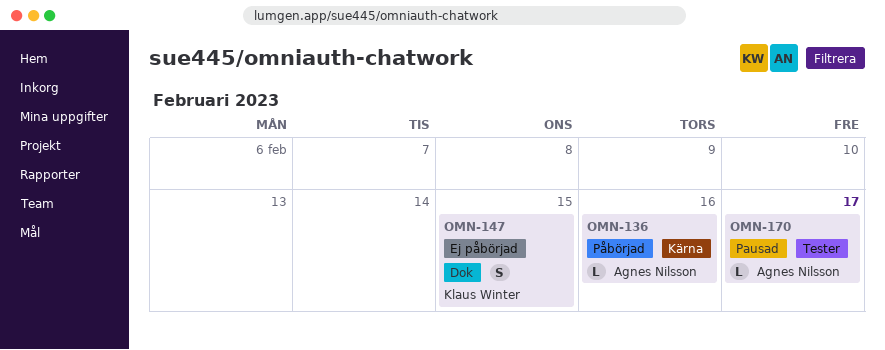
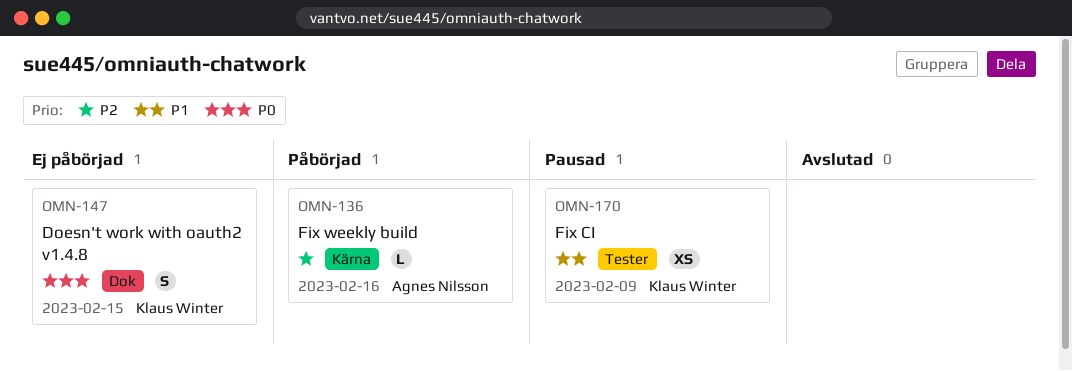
OMN-170, owner: Agnes Nilsson -> Klaus Winter
OMN-170, estimate: L -> XS
OMN-170, due: Feb 17 -> Feb 9

